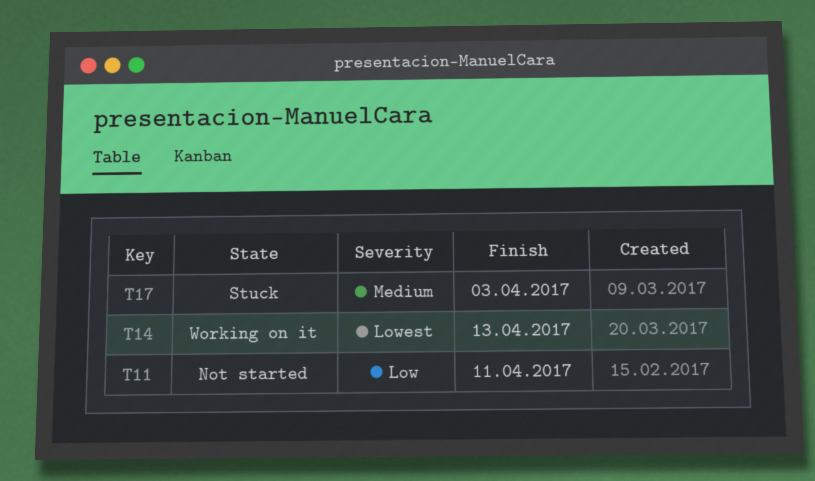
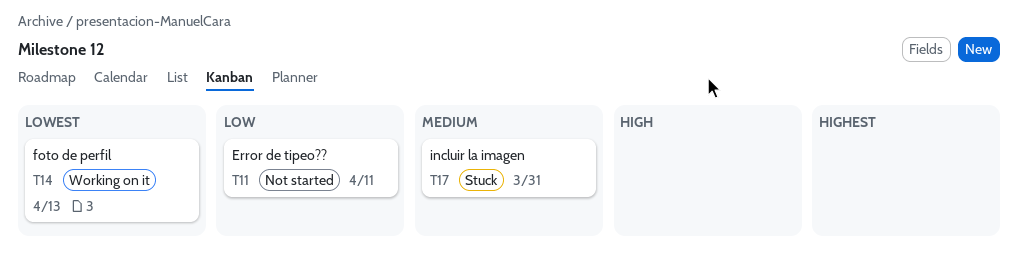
T17, due: Apr 3 -> Mar 31

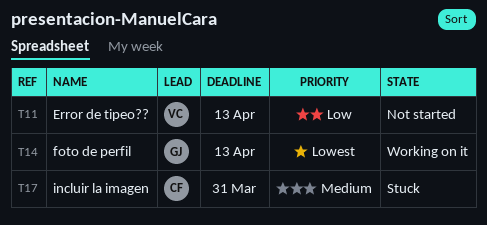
T11, due: Apr 11 -> Apr 13

